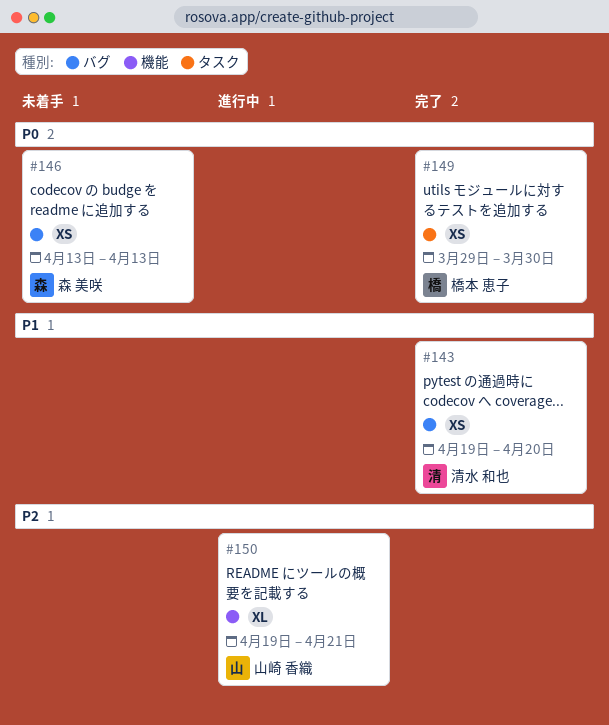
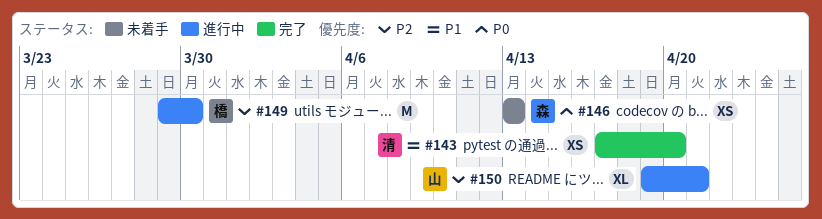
#143, start: Apr 19 -> Apr 17
#149, status: 完了 -> 進行中
#149, priority: P0 -> P2
#149, estimate: XS -> M

